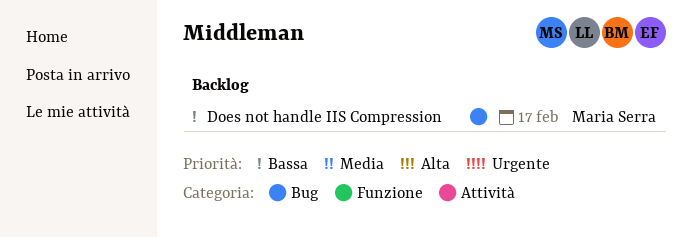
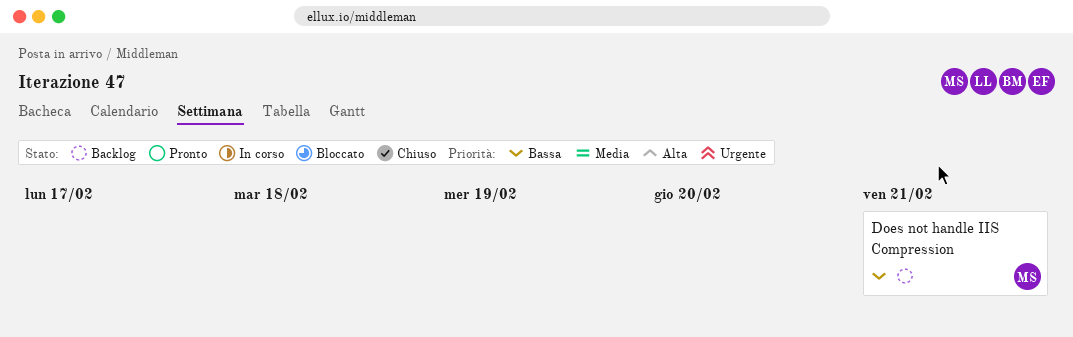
Does not handle IIS Compression, due: Feb 17 -> Feb 21

